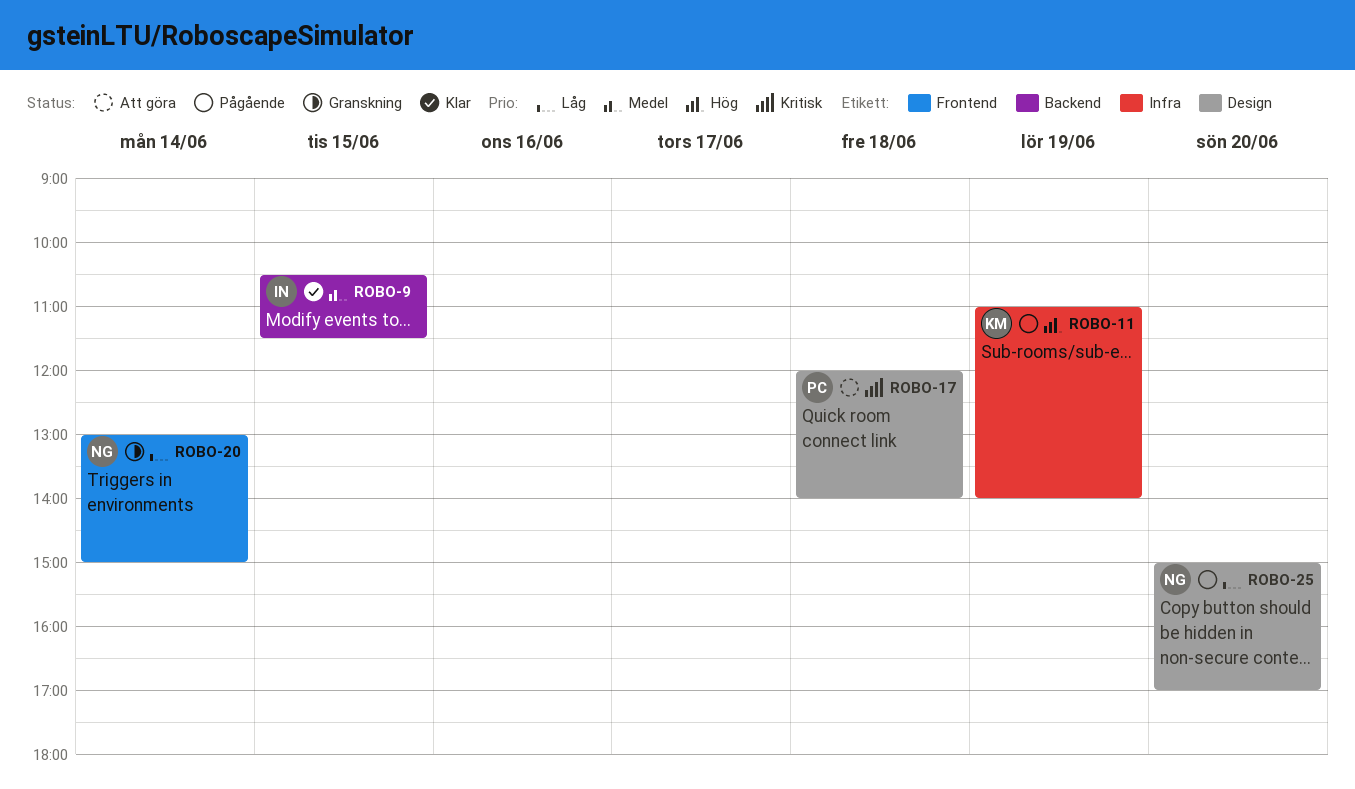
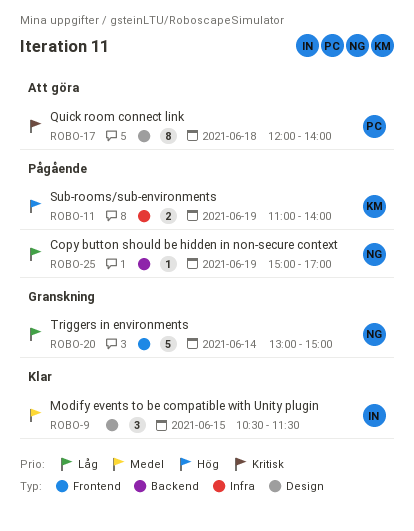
ROBO-9, label: Backend -> Design
ROBO-25, label: Design -> Backend
ROBO-25, day: Jun 20 -> Jun 19

